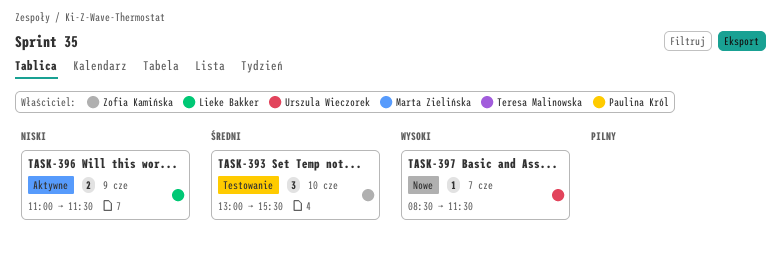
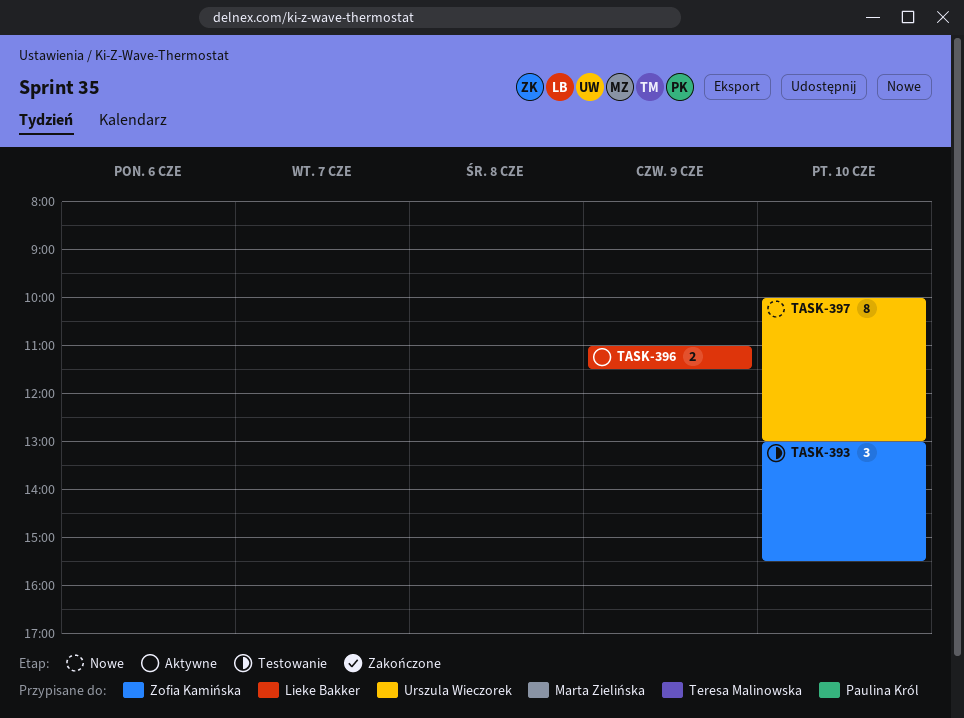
TASK-397, estimate: 1 -> 8
TASK-397, day: Jun 7 -> Jun 10
TASK-397, begins: 08:30 -> 10:00
TASK-397, ends: 11:30 -> 13:00

